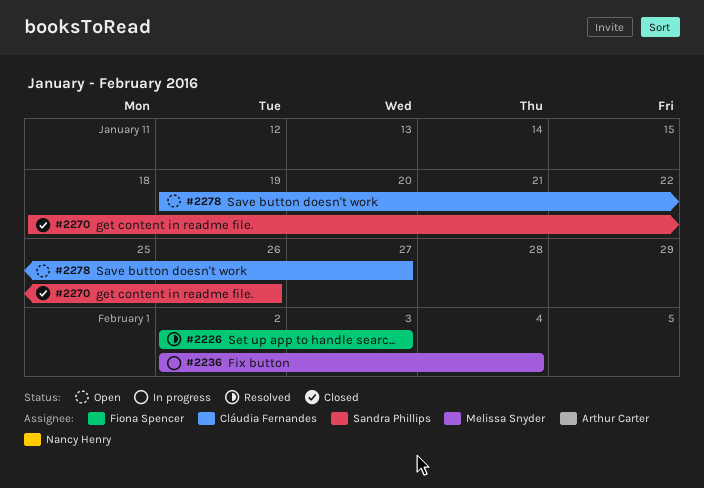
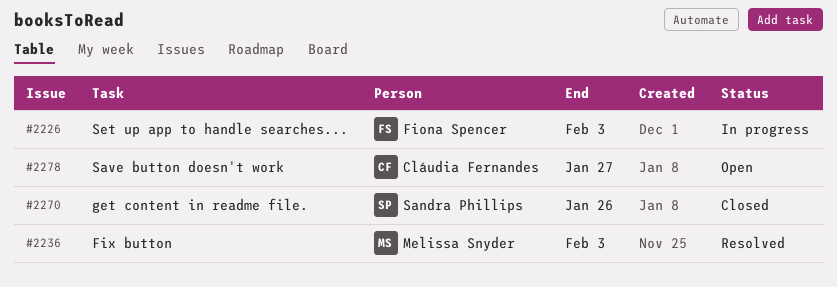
#2226, status: Resolved -> In progress
#2236, status: In progress -> Resolved
#2236, due: Feb 4 -> Feb 3

